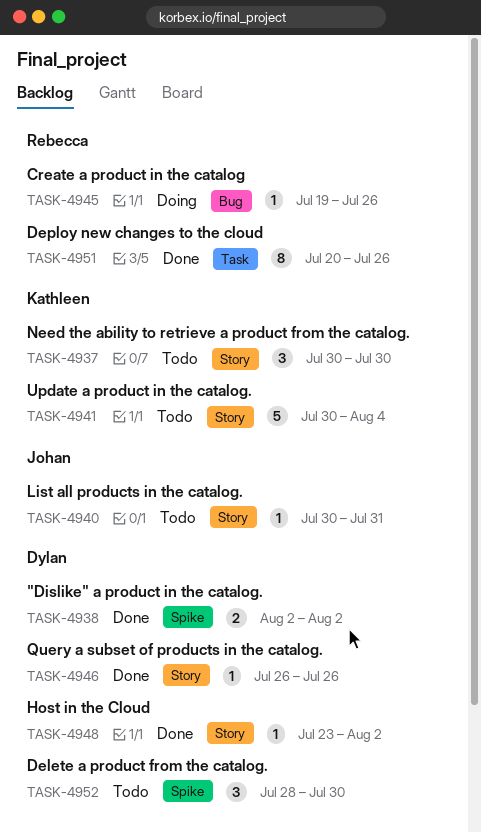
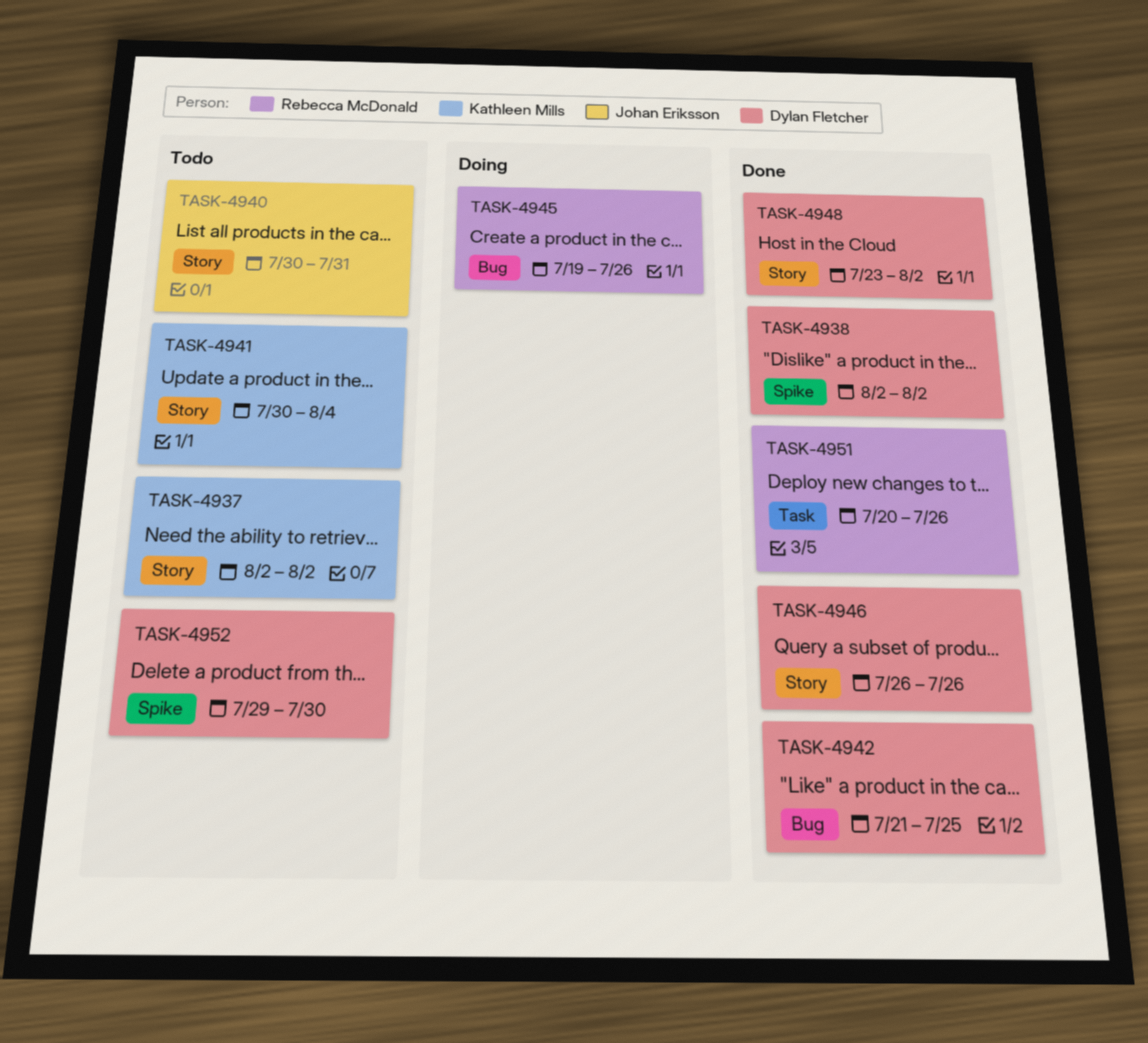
TASK-4937, start: Jul 30 -> Aug 2
TASK-4937, due: Jul 30 -> Aug 2
TASK-4942: none -> present
TASK-4952, start: Jul 28 -> Jul 29

